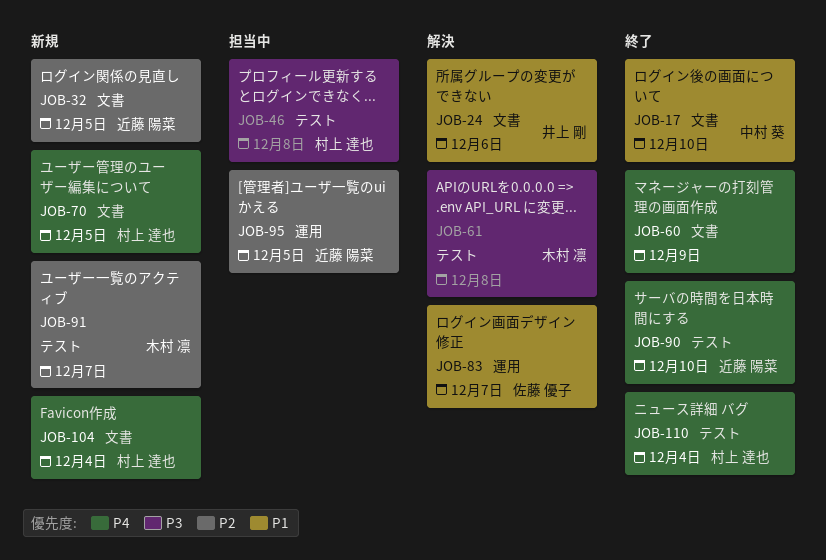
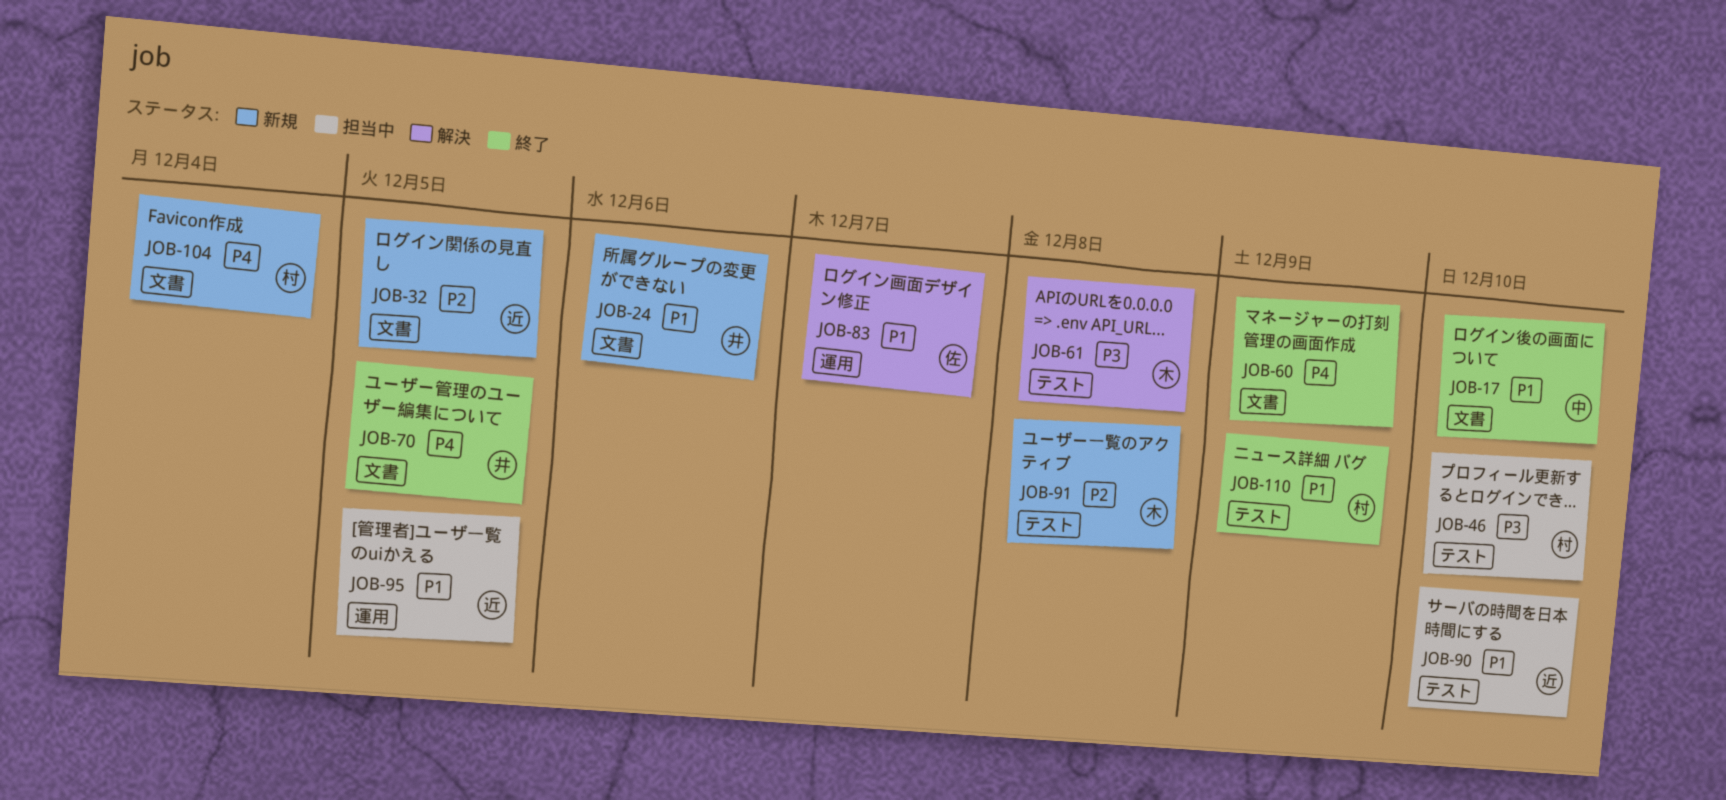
JOB-24, status: 解決 -> 新規
JOB-46, due: Dec 8 -> Dec 10
JOB-70, status: 新規 -> 終了
JOB-70, owner: 村上 達也 -> 井上 剛
JOB-90, status: 終了 -> 担当中
JOB-90, priority: P4 -> P1
JOB-91, due: Dec 7 -> Dec 8
JOB-95, priority: P2 -> P1
JOB-110, priority: P4 -> P1
JOB-110, due: Dec 4 -> Dec 9

